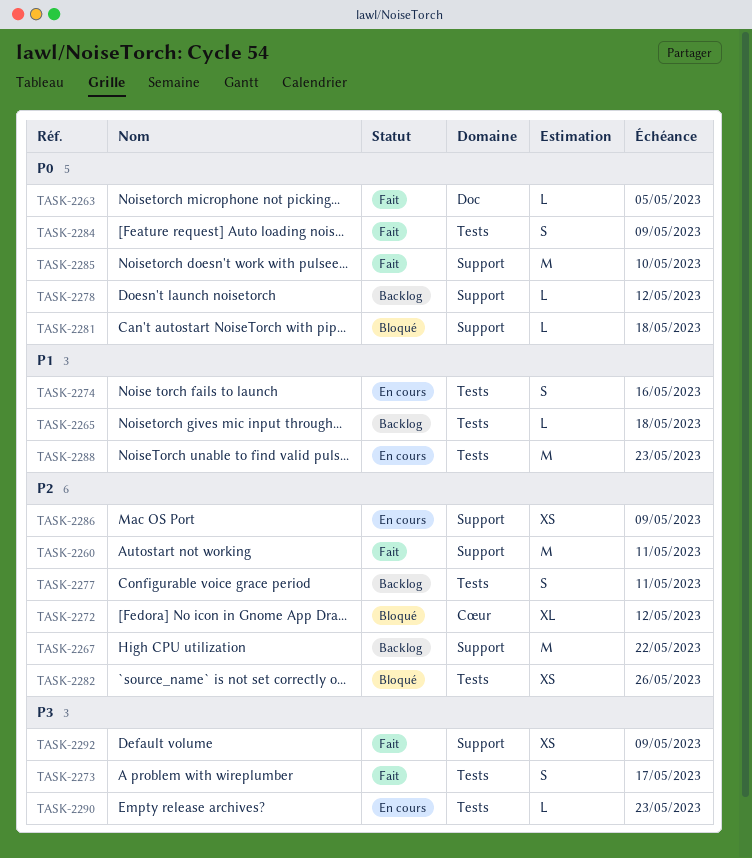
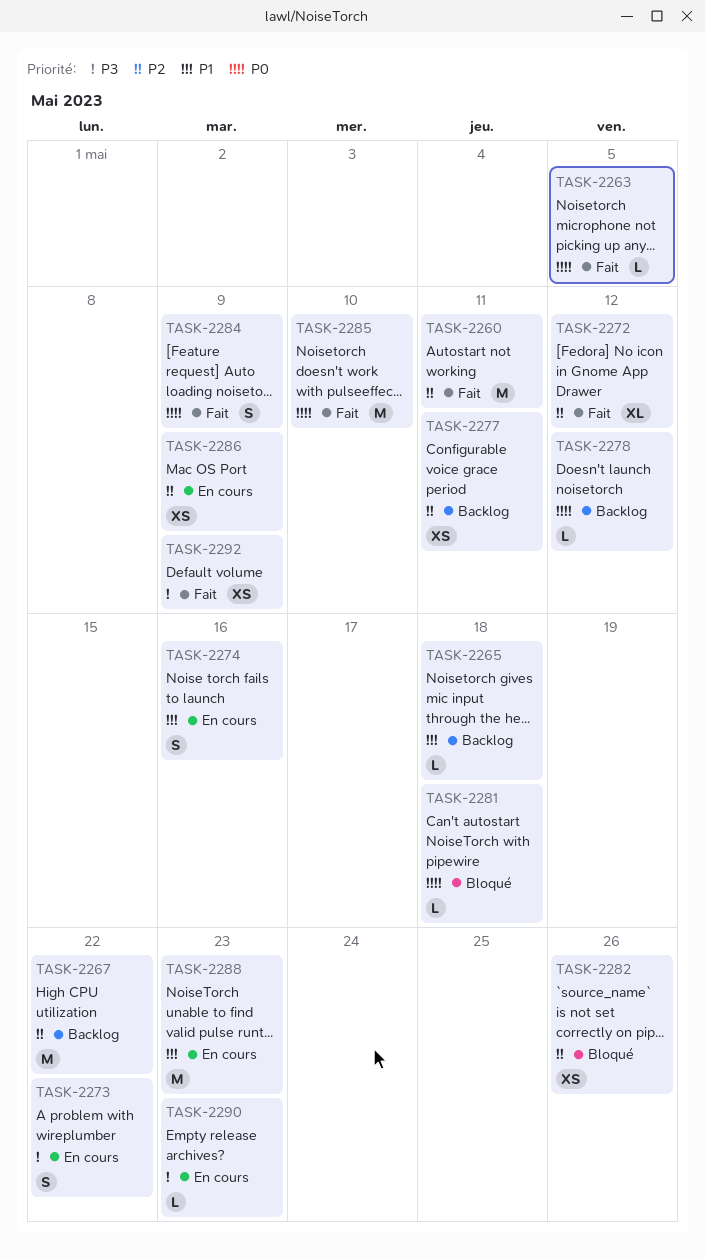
TASK-2272, status: Bloqué -> Fait
TASK-2273, status: Fait -> En cours
TASK-2273, due: May 17 -> May 22
TASK-2277, estimate: S -> XS

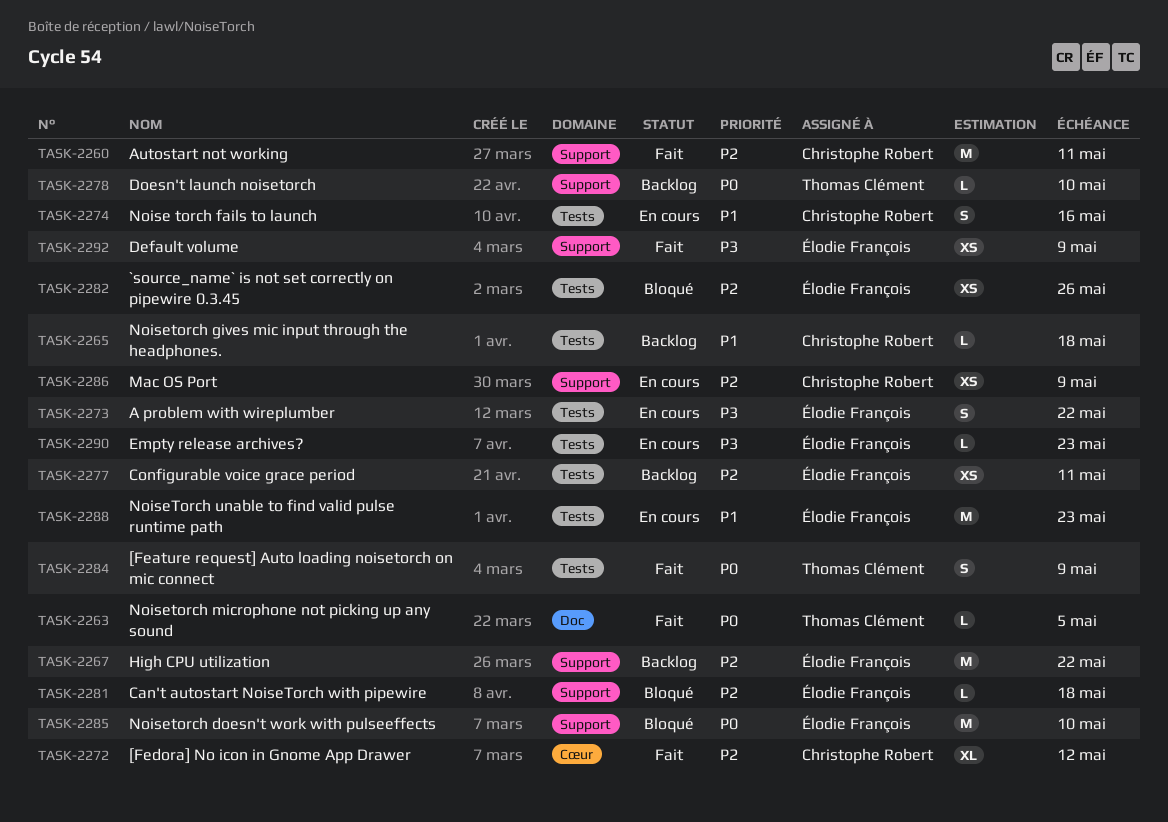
TASK-2278, due: May 12 -> May 10
TASK-2281, priority: P0 -> P2
TASK-2285, status: Fait -> Bloqué

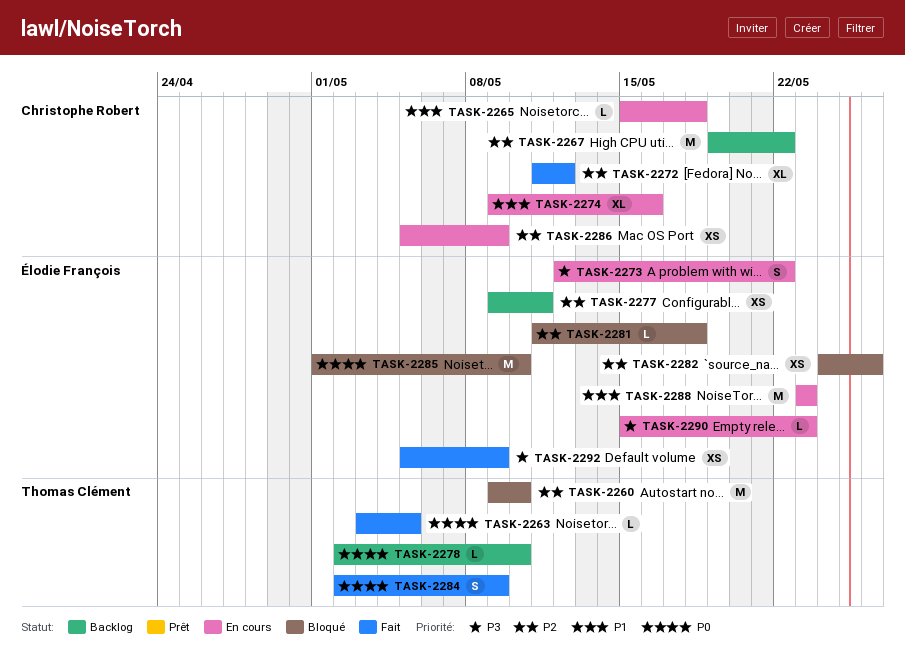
TASK-2260, status: Fait -> Bloqué
TASK-2260, owner: Christophe Robert -> Thomas Clément
TASK-2260, due: May 11 -> May 10
TASK-2265, status: Backlog -> En cours
TASK-2267, owner: Élodie François -> Christophe Robert
TASK-2274, estimate: S -> XL

